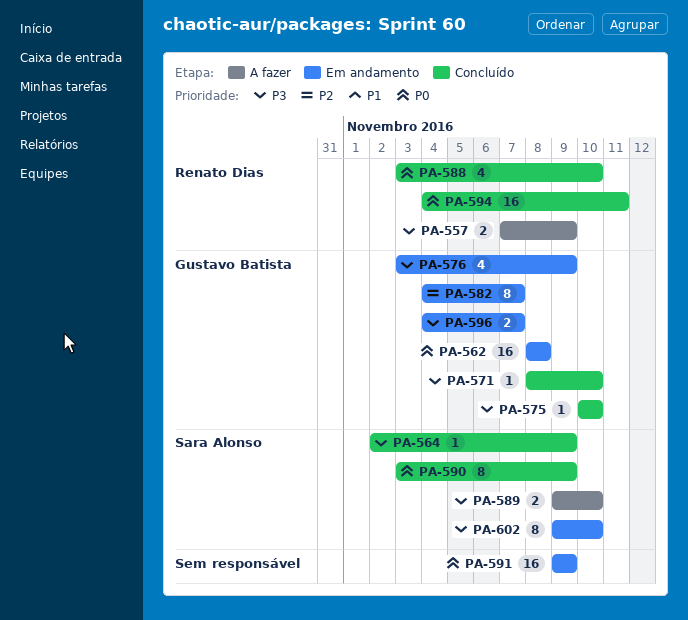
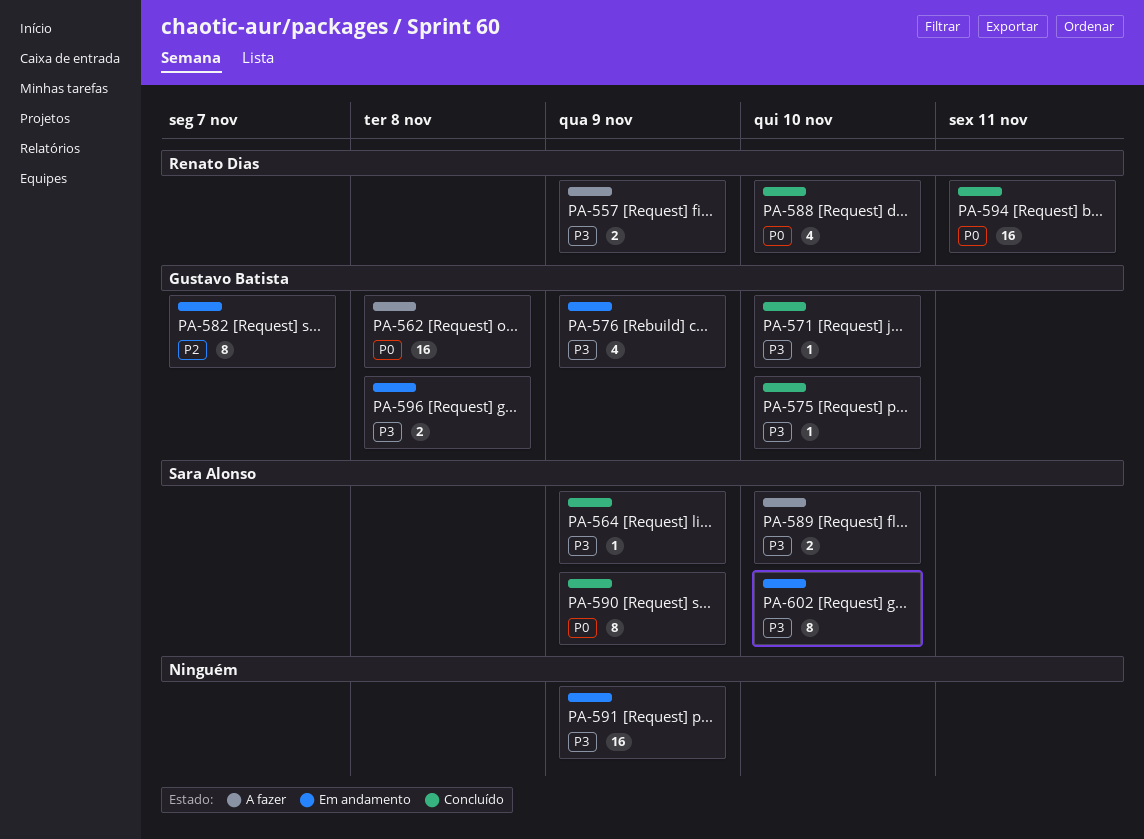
PA-562, status: Em andamento -> A fazer
PA-591, priority: P0 -> P3
PA-596, due: Nov 7 -> Nov 8

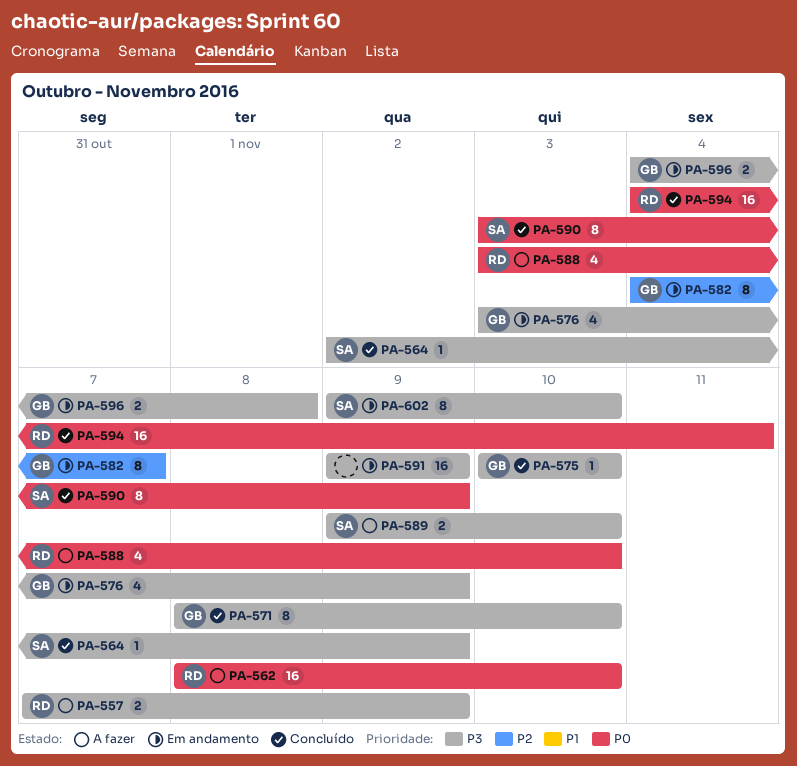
PA-562, owner: Gustavo Batista -> Renato Dias
PA-562, due: Nov 8 -> Nov 10
PA-571, estimate: 1 -> 8
PA-588, status: Concluído -> A fazer

